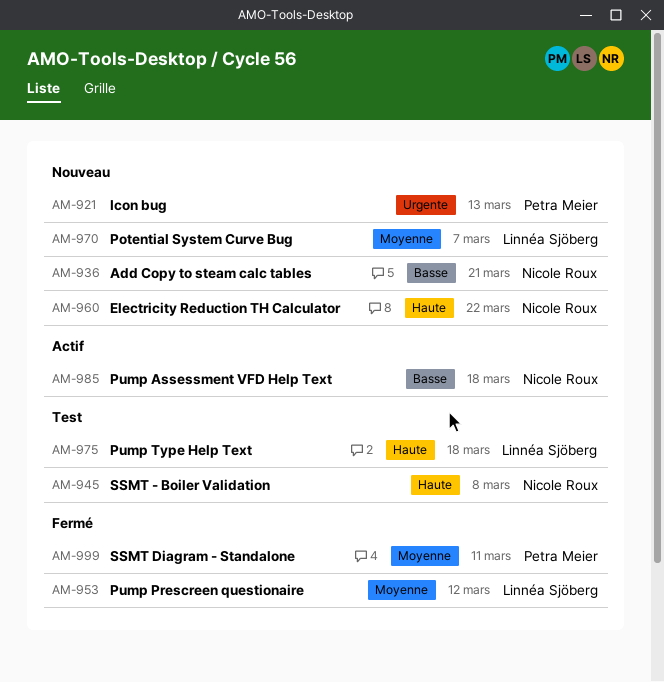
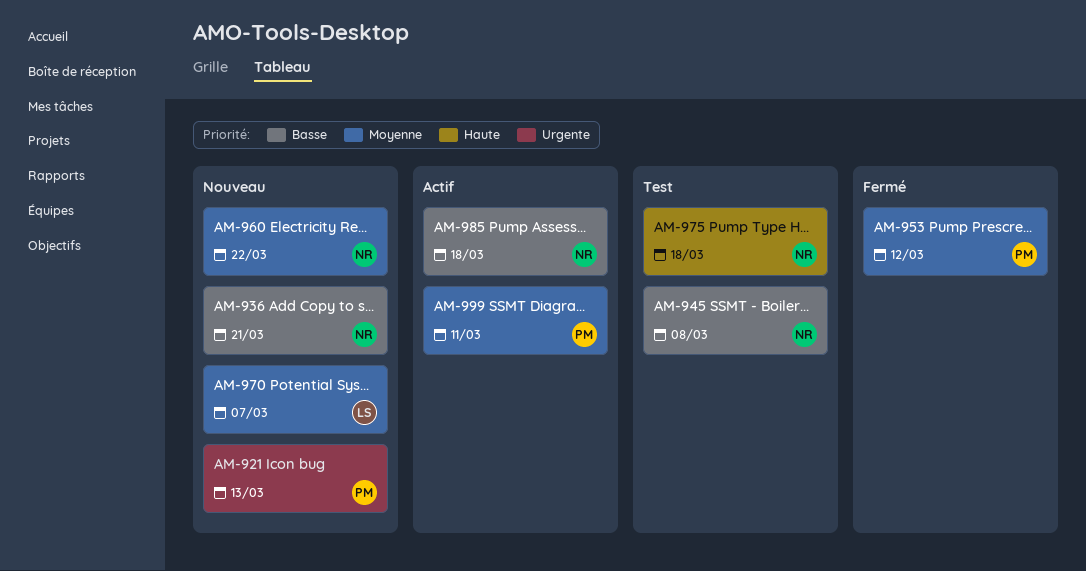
AM-945, priority: Haute -> Basse
AM-953, owner: Linnéa Sjöberg -> Petra Meier
AM-960, priority: Haute -> Moyenne
AM-975, owner: Linnéa Sjöberg -> Nicole Roux
AM-999, status: Fermé -> Actif

